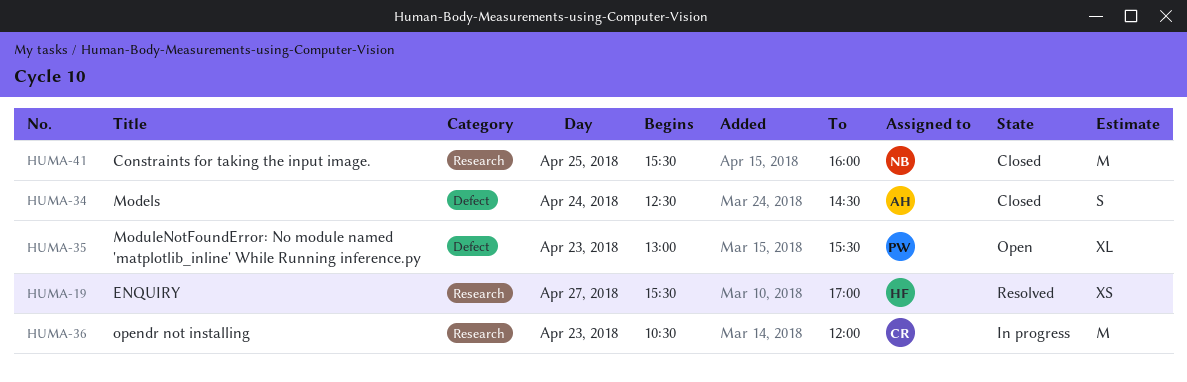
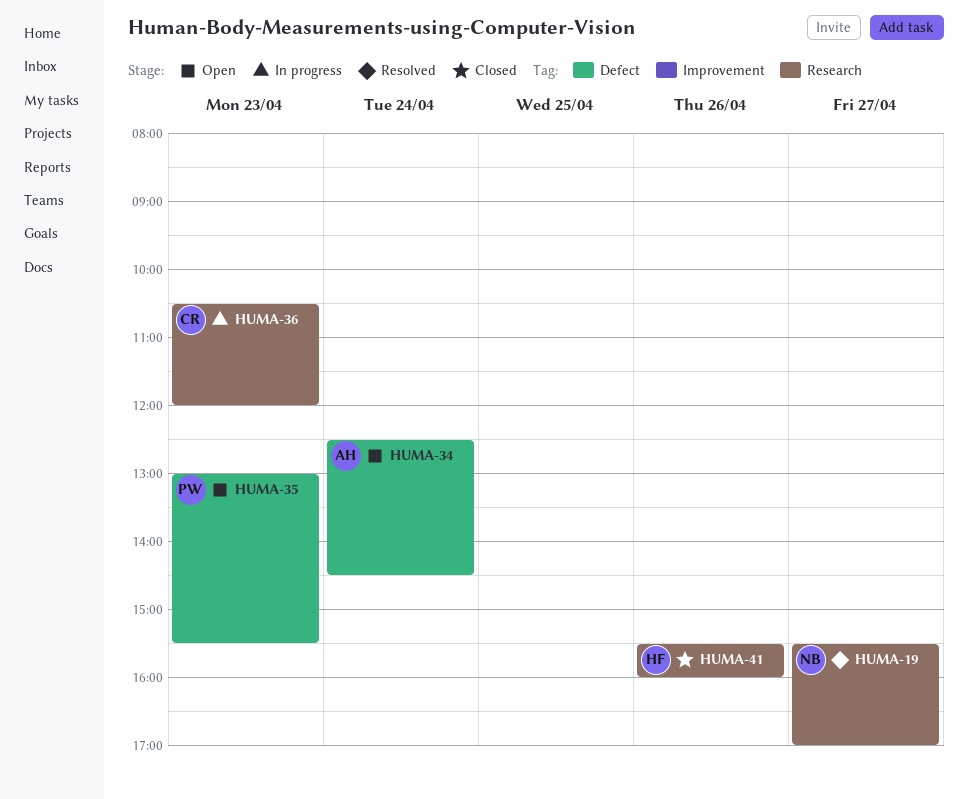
HUMA-19, owner: HF -> NB
HUMA-34, status: Closed -> Open
HUMA-41, owner: NB -> HF
HUMA-41, day: Apr 25 -> Apr 26

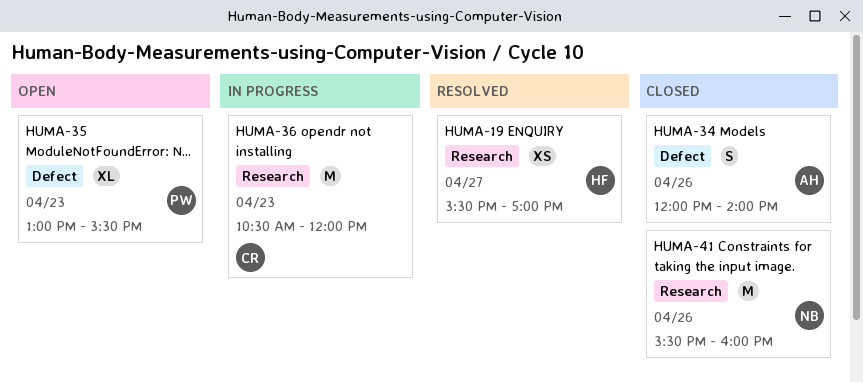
HUMA-19, owner: NB -> HF
HUMA-34, status: Open -> Closed
HUMA-34, day: Apr 24 -> Apr 26
HUMA-34, begins: 12:30 -> 12:00
HUMA-34, ends: 14:30 -> 14:00
HUMA-41, owner: HF -> NB

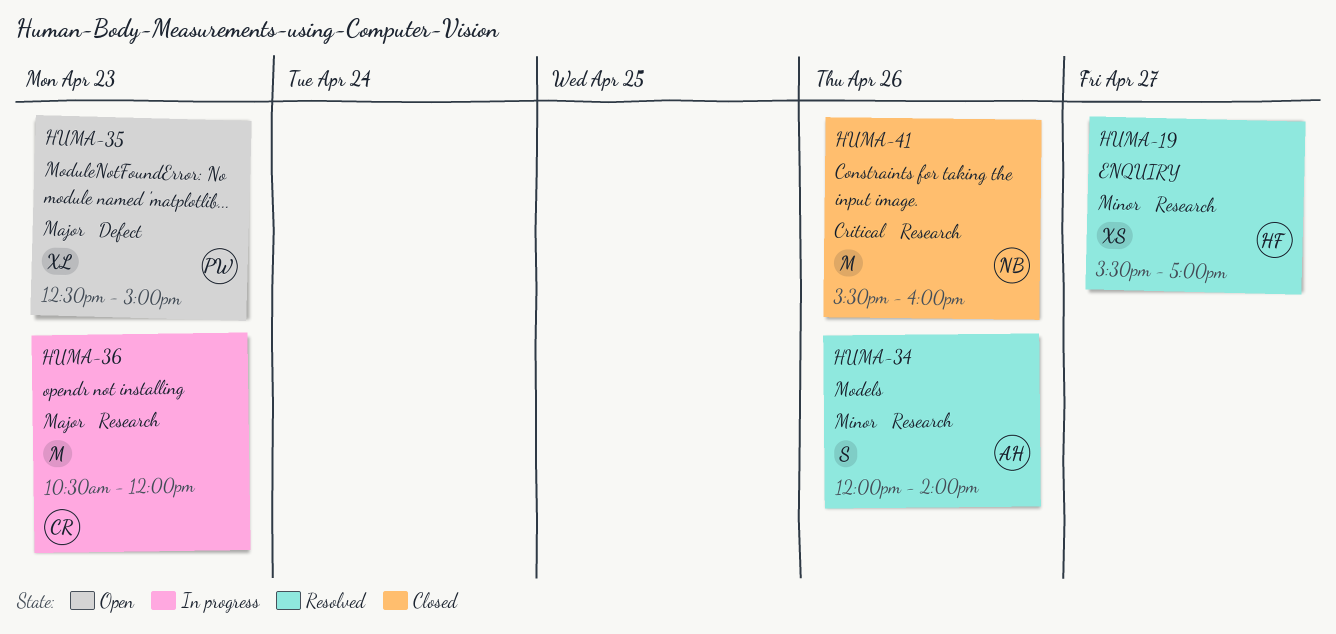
HUMA-34, status: Closed -> Resolved
HUMA-34, label: Defect -> Research
HUMA-35, begins: 13:00 -> 12:30
HUMA-35, ends: 15:30 -> 15:00

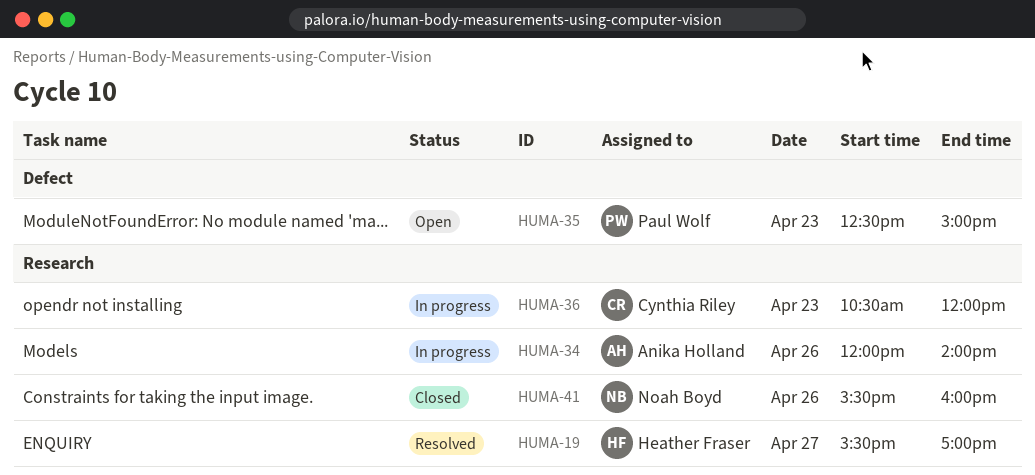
HUMA-34, status: Resolved -> In progress

